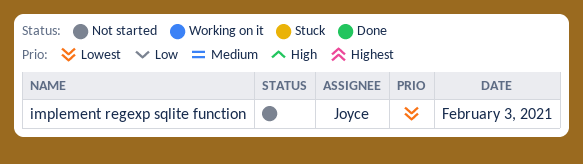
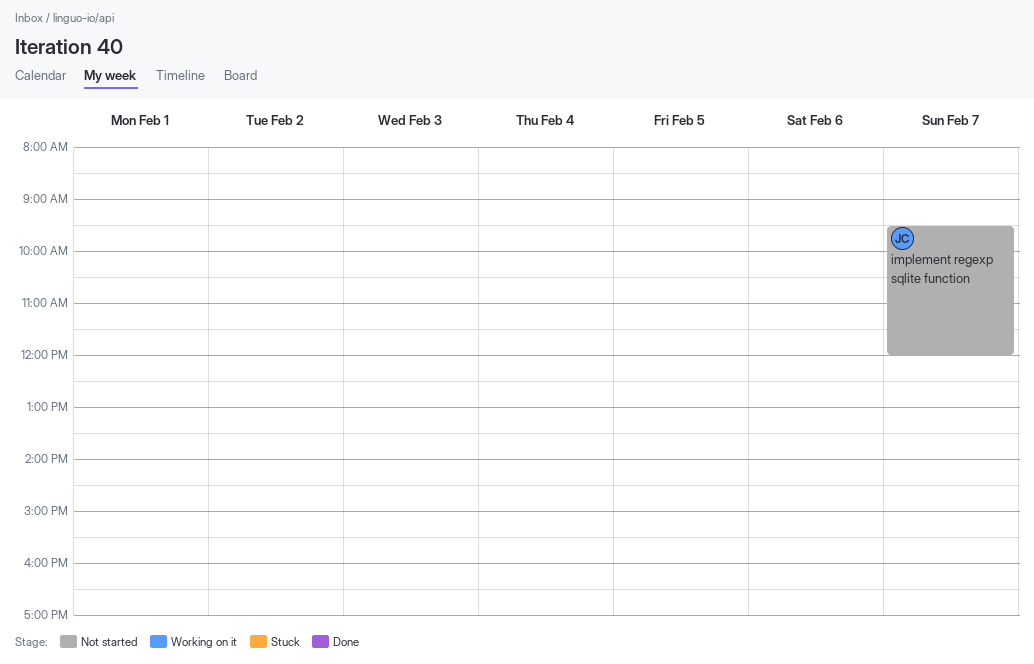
implement regexp sqlite function, day: Feb 3 -> Feb 7

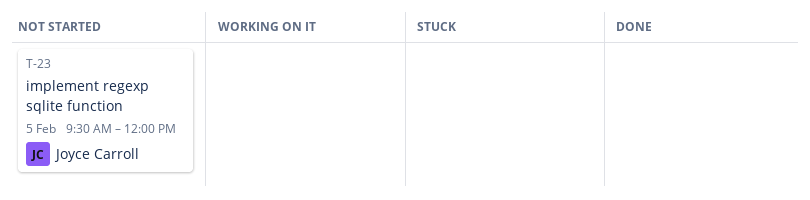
implement regexp sqlite function, day: Feb 7 -> Feb 5

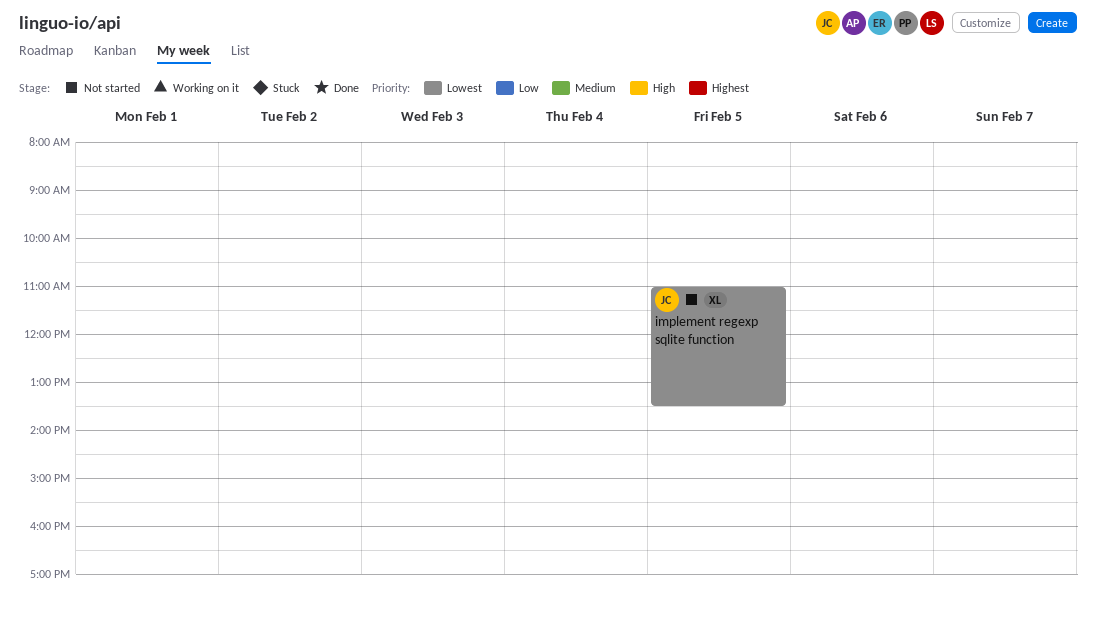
implement regexp sqlite function, begins: 09:30 -> 11:00
implement regexp sqlite function, ends: 12:00 -> 13:30

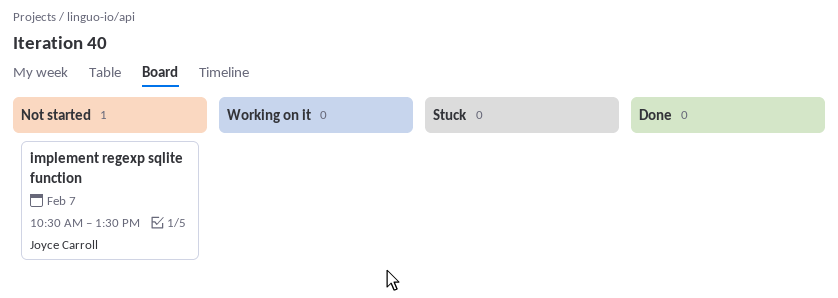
implement regexp sqlite function, day: Feb 5 -> Feb 7
implement regexp sqlite function, begins: 11:00 -> 10:30

